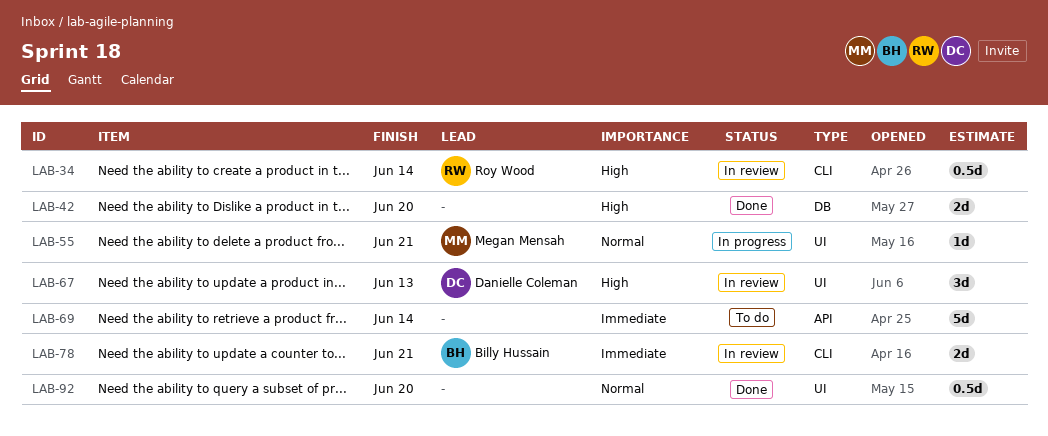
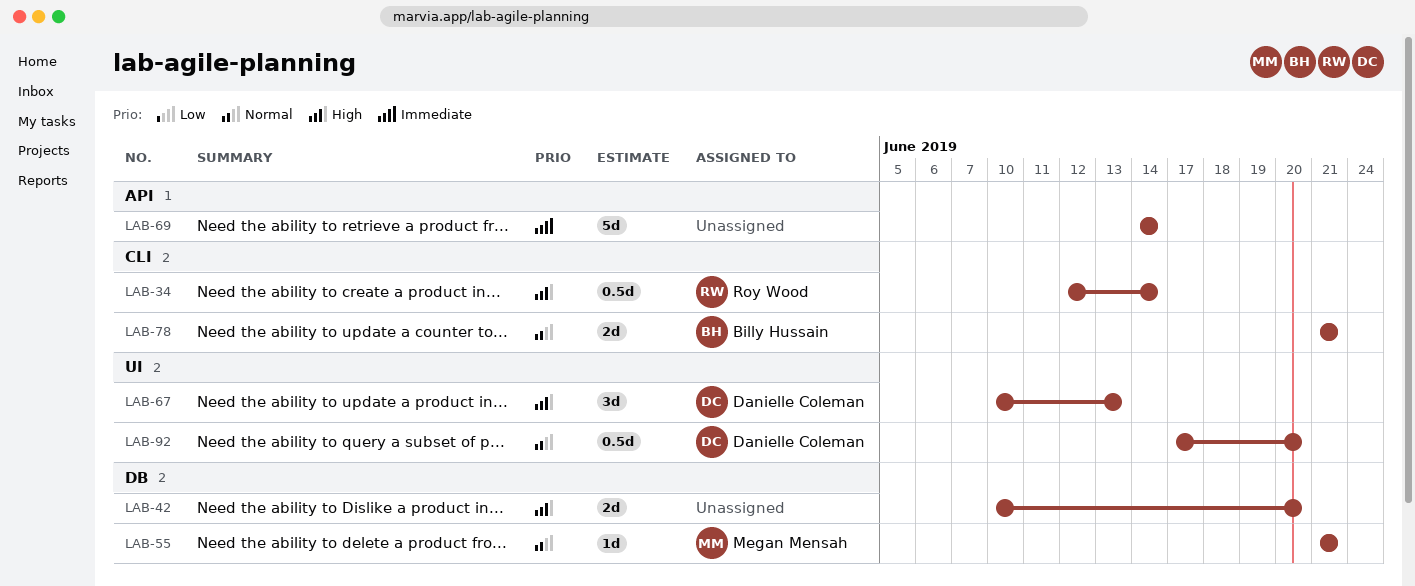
LAB-55, label: UI -> DB
LAB-78, priority: Immediate -> Normal
LAB-92, owner: none -> Danielle Coleman

